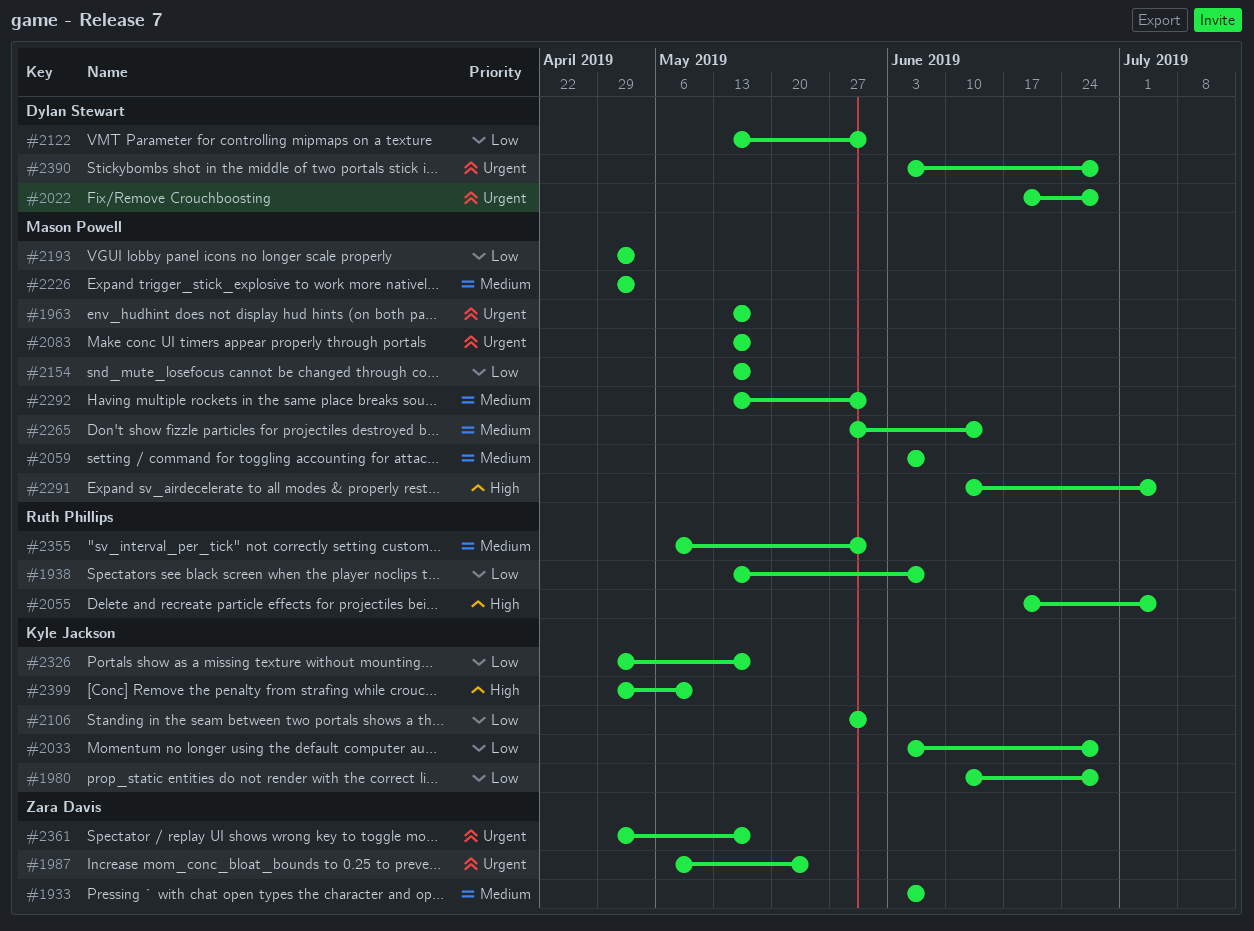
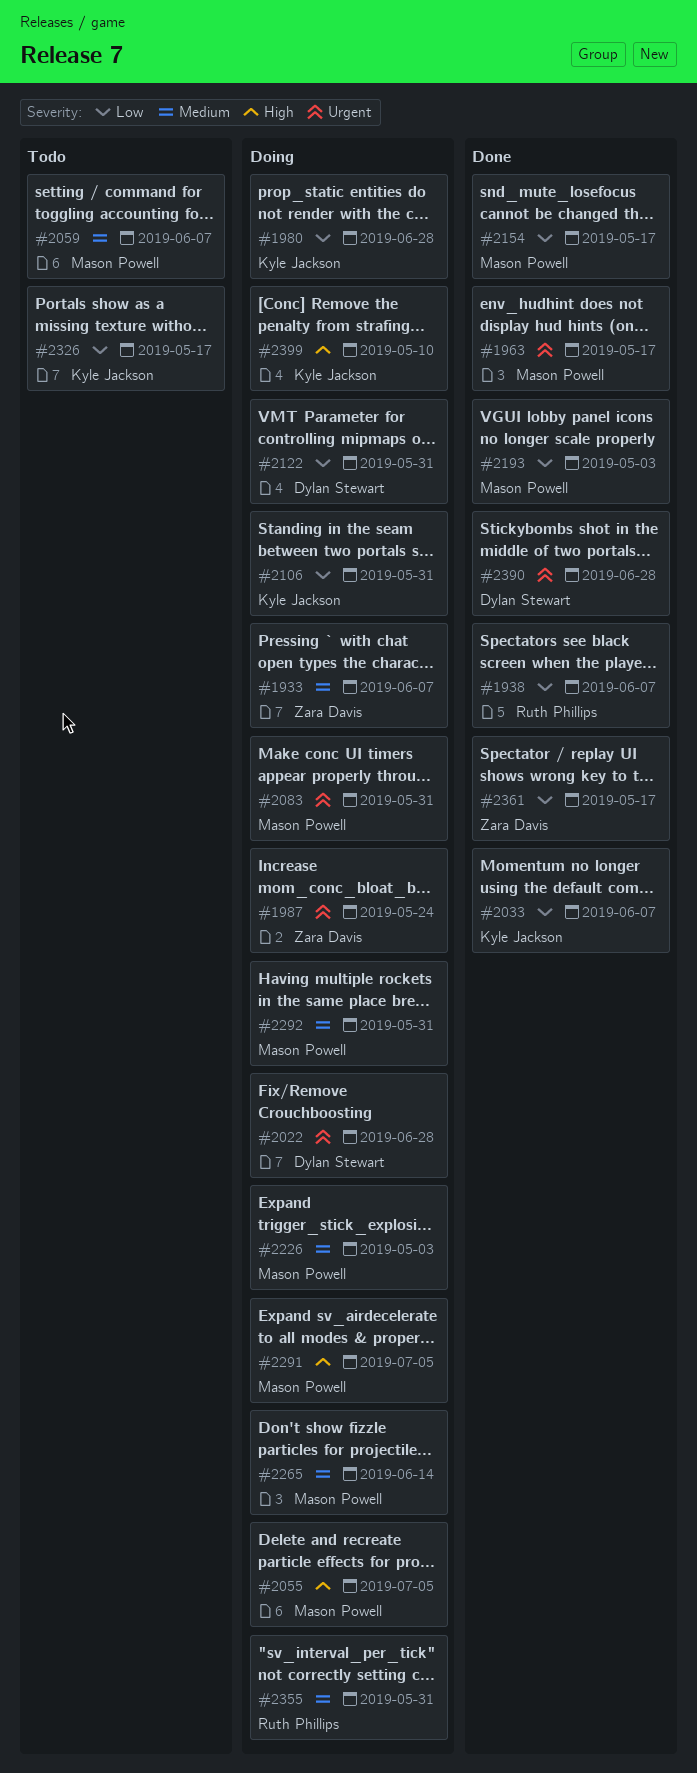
#2033, due: Jun 28 -> Jun 7
#2055, owner: Ruth Phillips -> Mason Powell
#2083, due: May 17 -> May 31
#2361, priority: Urgent -> Low

